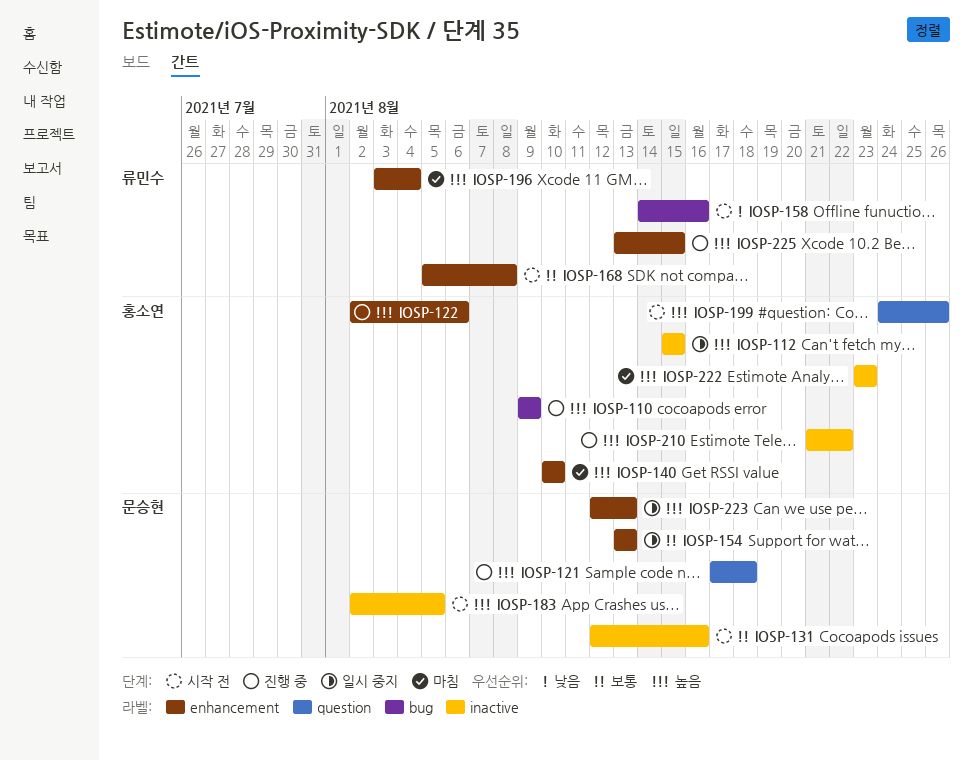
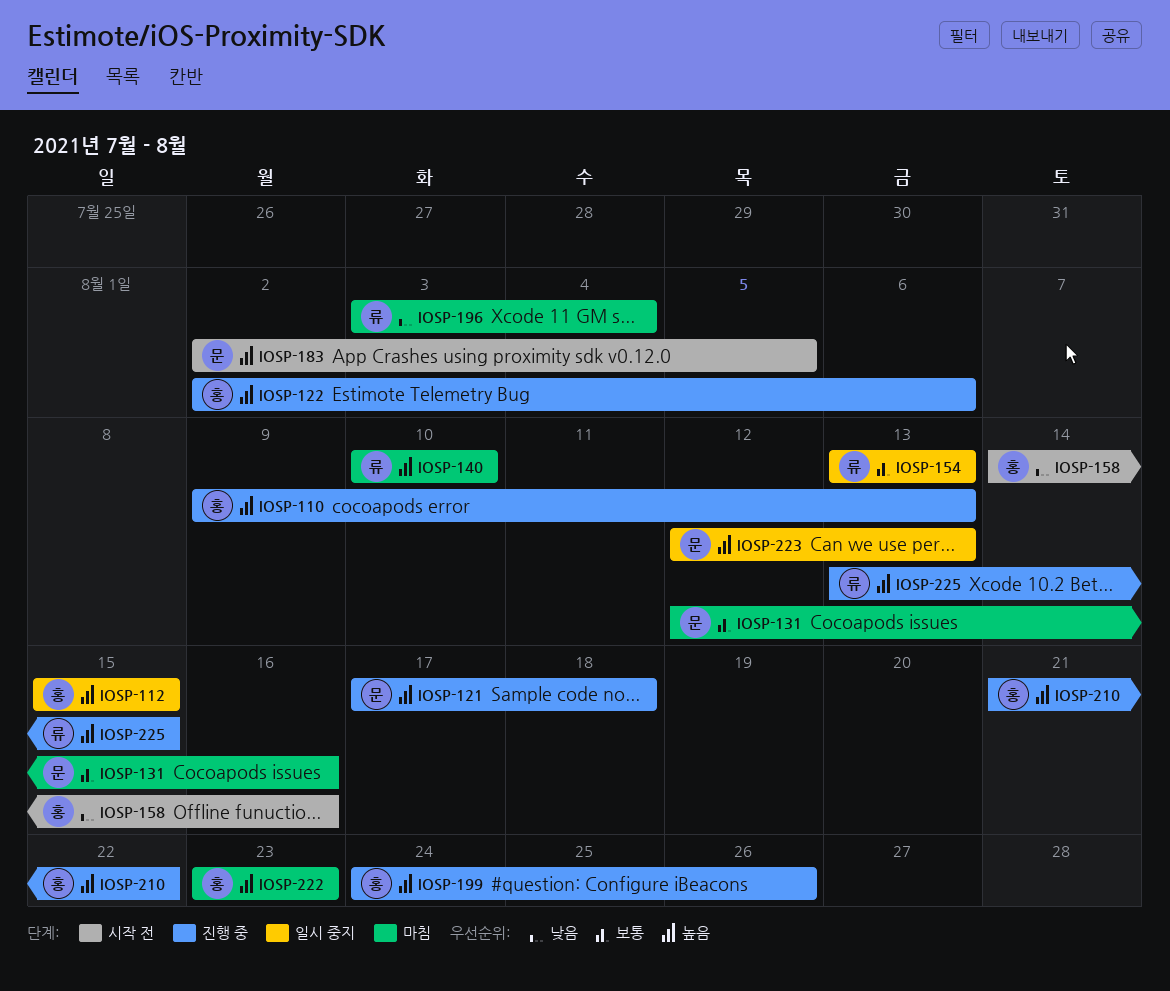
IOSP-110, due: Aug 9 -> Aug 13
IOSP-131, status: 시작 전 -> 마침
IOSP-140, owner: 홍소연 -> 류민수
IOSP-154, owner: 문승현 -> 류민수
IOSP-158, owner: 류민수 -> 홍소연
IOSP-168: present -> none
IOSP-196, priority: 높음 -> 낮음
IOSP-199, status: 시작 전 -> 진행 중

